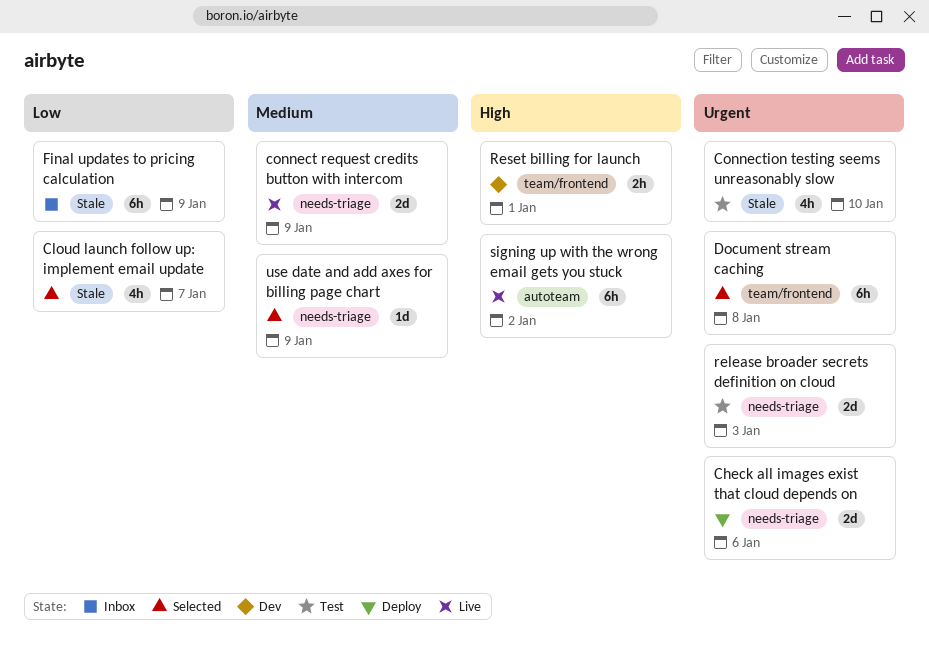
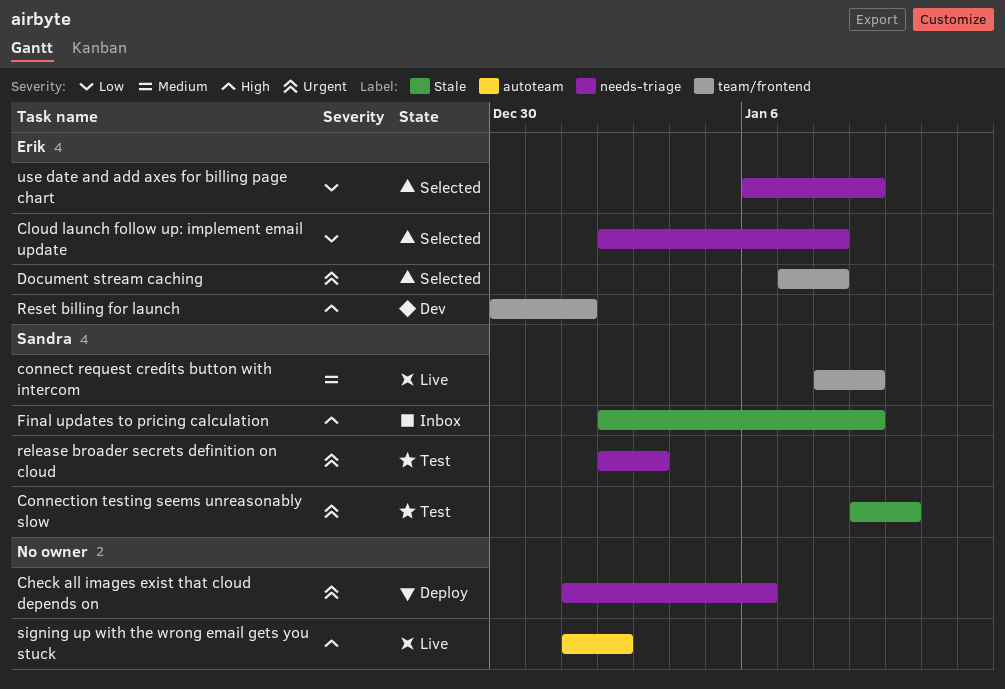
Cloud launch follow up: implement email update, label: Stale -> needs-triage
Cloud launch follow up: implement email update, due: Jan 7 -> Jan 8
connect request credits button with intercom, label: needs-triage -> team/frontend
Final updates to pricing calculation, priority: Low -> High
use date and add axes for billing page chart, priority: Medium -> Low

